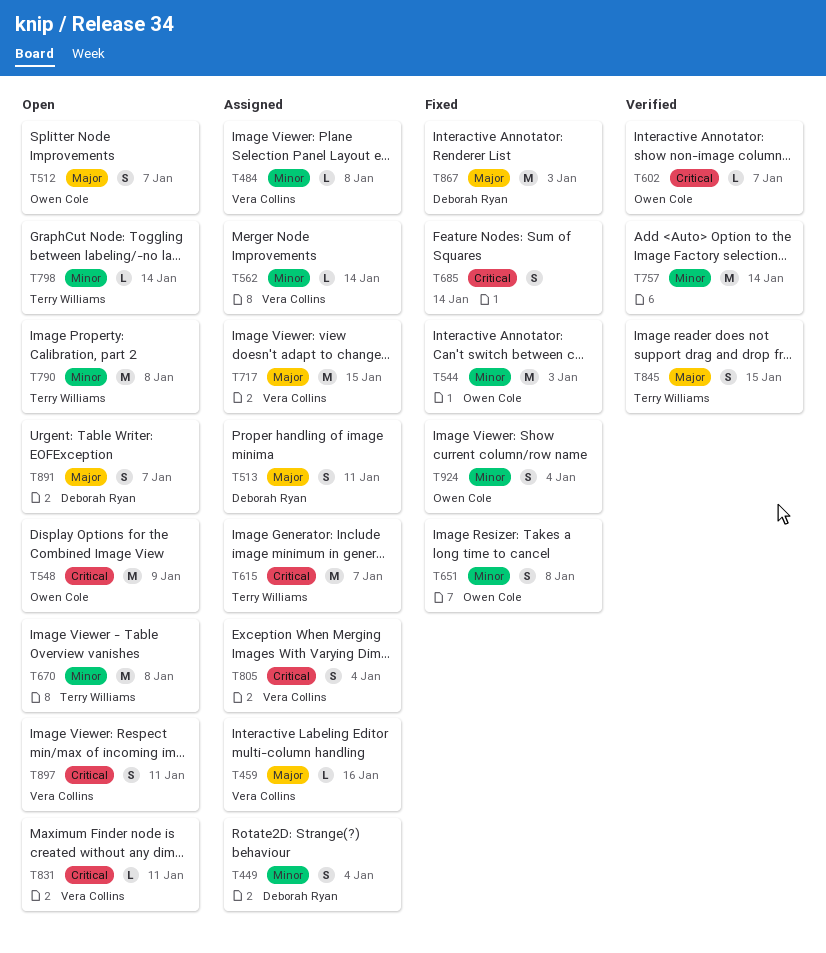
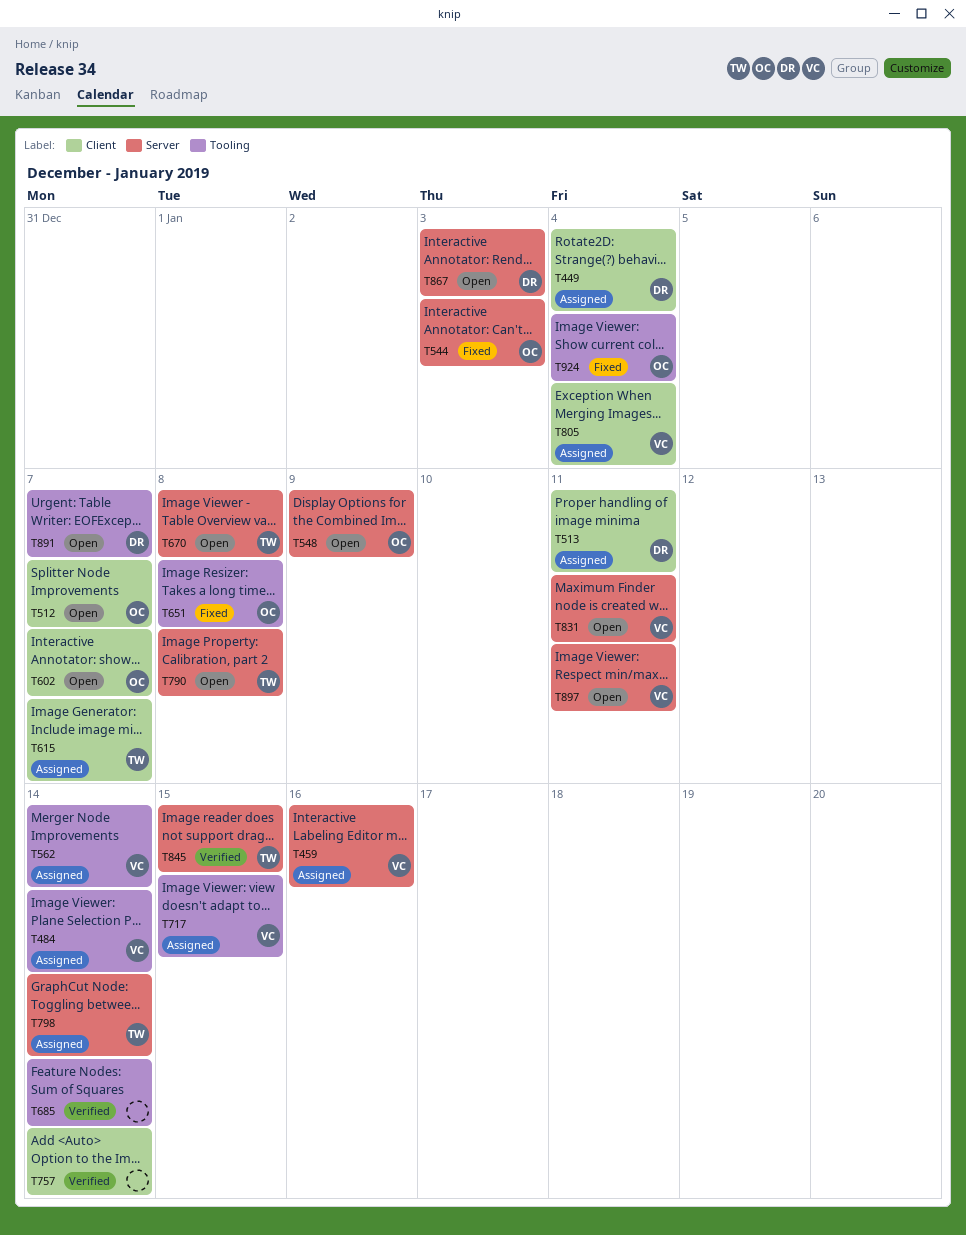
T484, due: Jan 8 -> Jan 14
T602, status: Verified -> Open
T685, status: Fixed -> Verified
T798, status: Open -> Assigned
T867, status: Fixed -> Open

